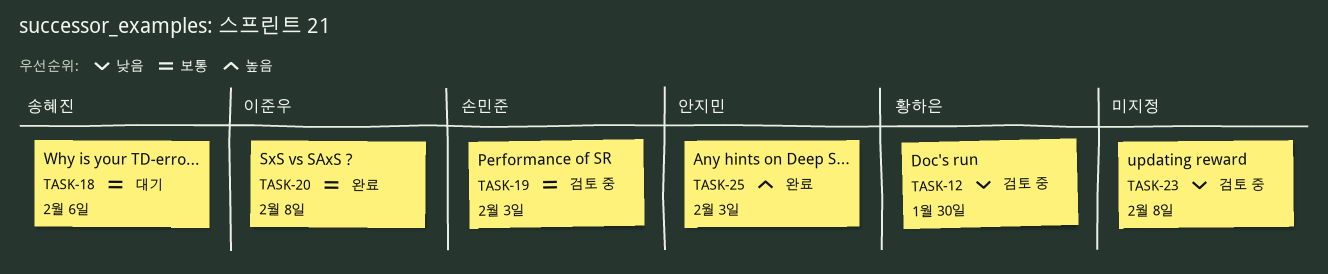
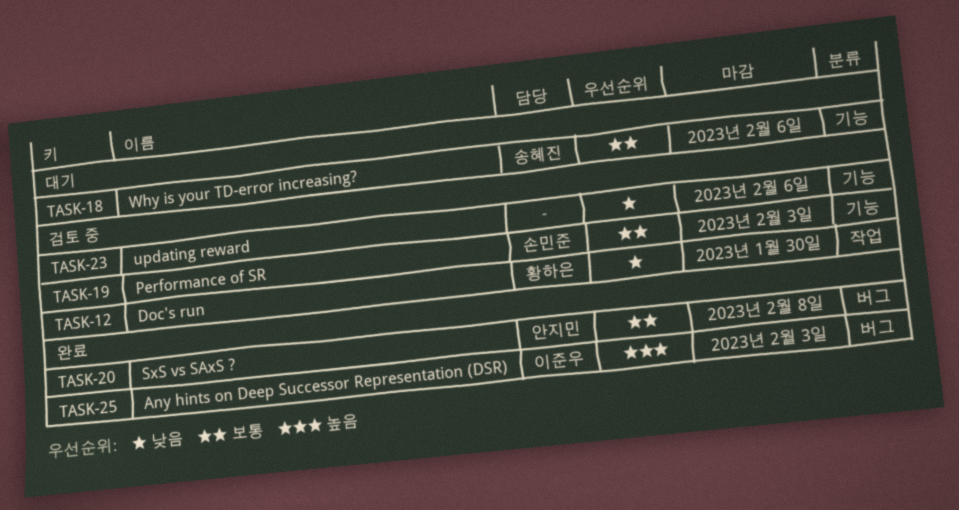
TASK-20, owner: 이준우 -> 안지민
TASK-23, due: Feb 8 -> Feb 6
TASK-25, owner: 안지민 -> 이준우

